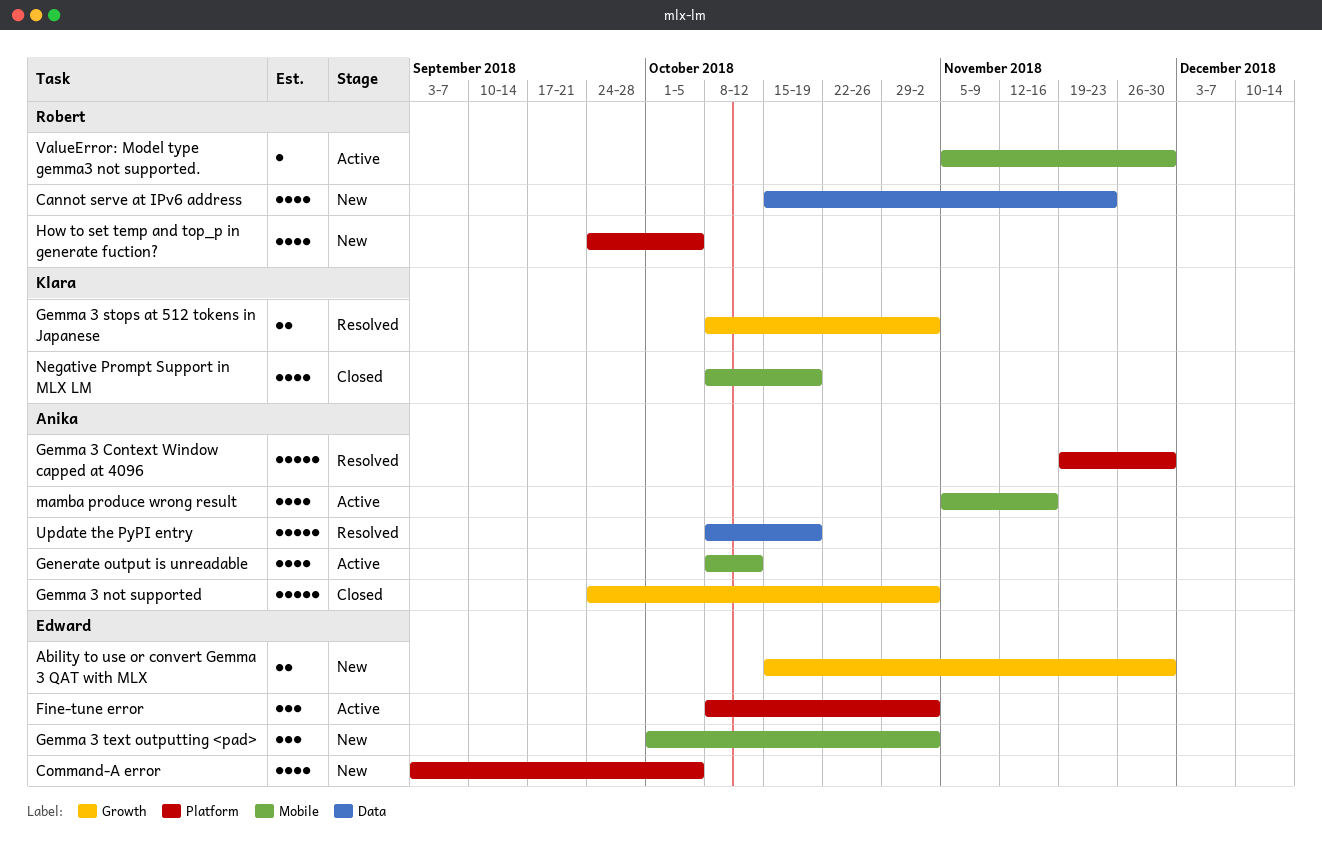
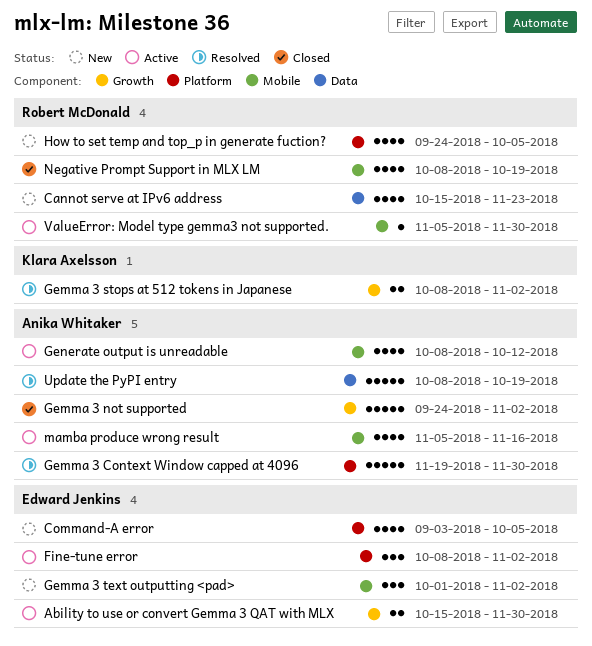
Ability to use or convert Gemma 3 QAT with MLX, status: New -> Active
Negative Prompt Support in MLX LM, owner: Klara Axelsson -> Robert McDonald

